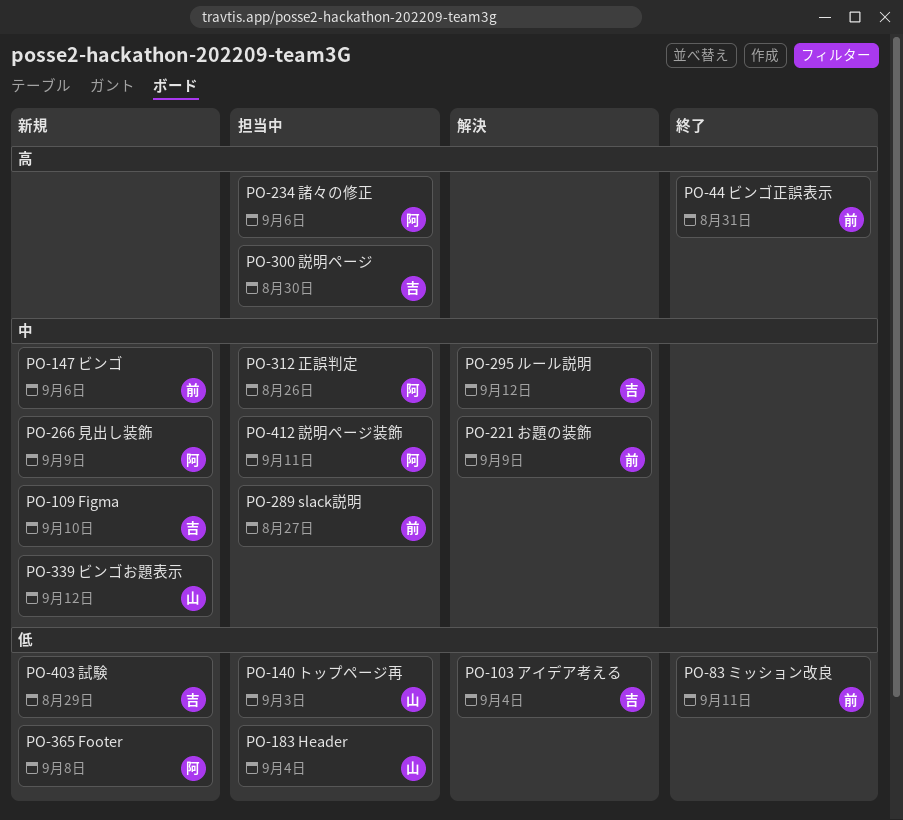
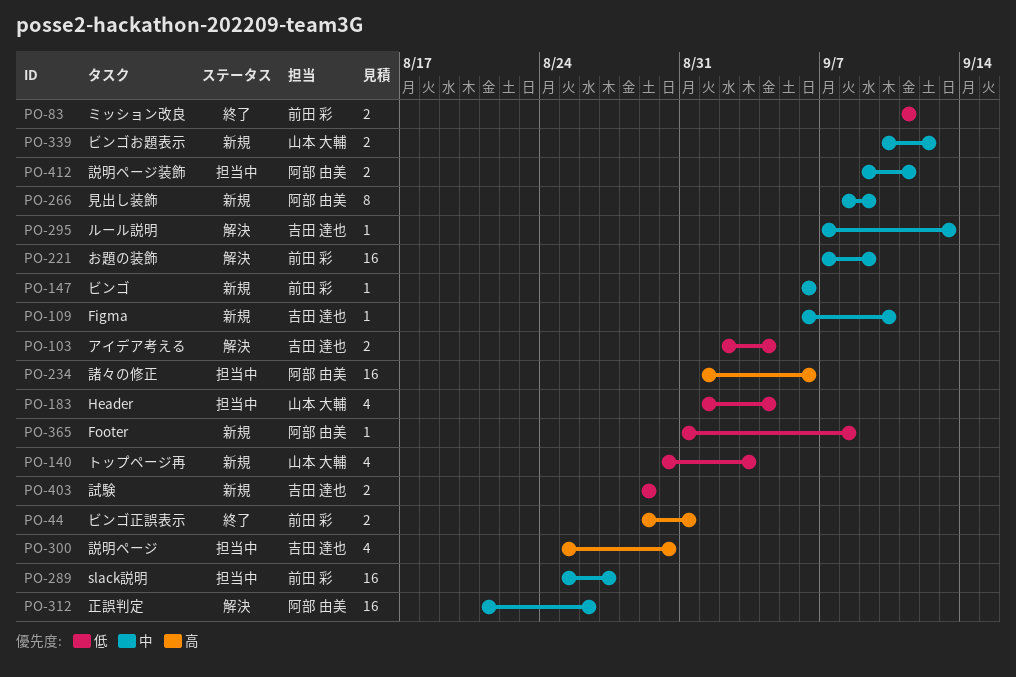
PO-140, status: 担当中 -> 新規
PO-295, due: Sep 12 -> Sep 13
PO-312, status: 担当中 -> 解決

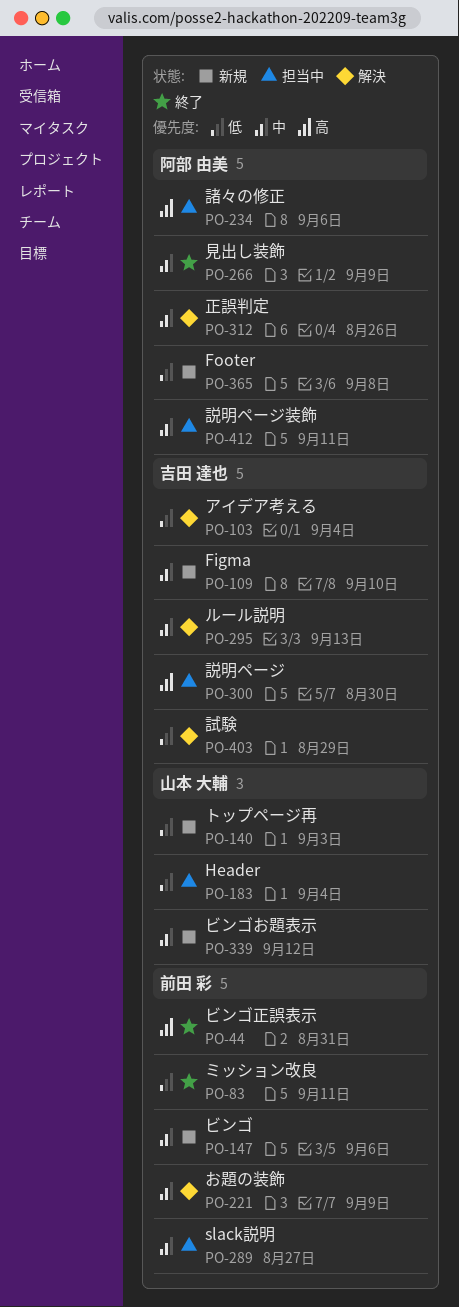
PO-266, status: 新規 -> 終了
PO-403, status: 新規 -> 解決

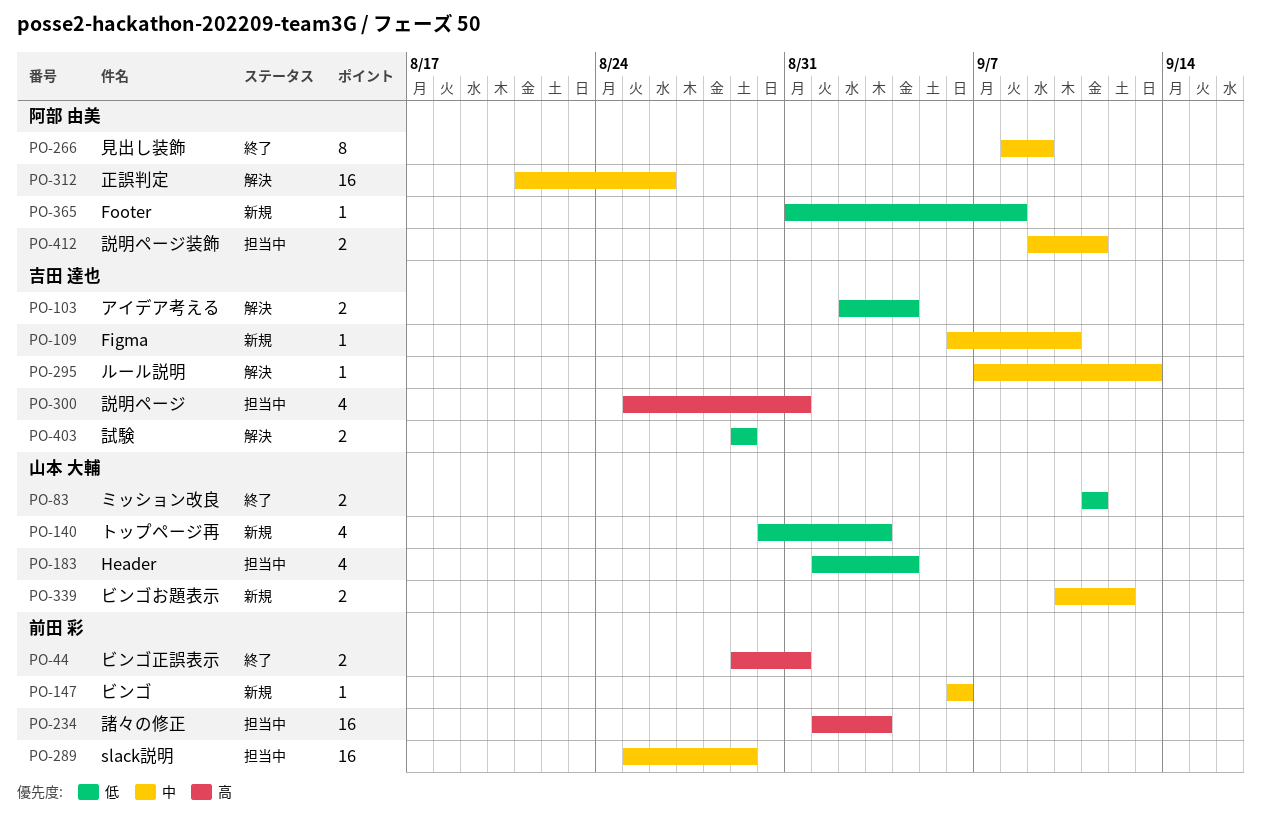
PO-83, owner: 前田 彩 -> 山本 大輔
PO-221: present -> none
PO-234, owner: 阿部 由美 -> 前田 彩
PO-234, due: Sep 6 -> Sep 3
PO-289, due: Aug 27 -> Aug 29
PO-300, due: Aug 30 -> Aug 31

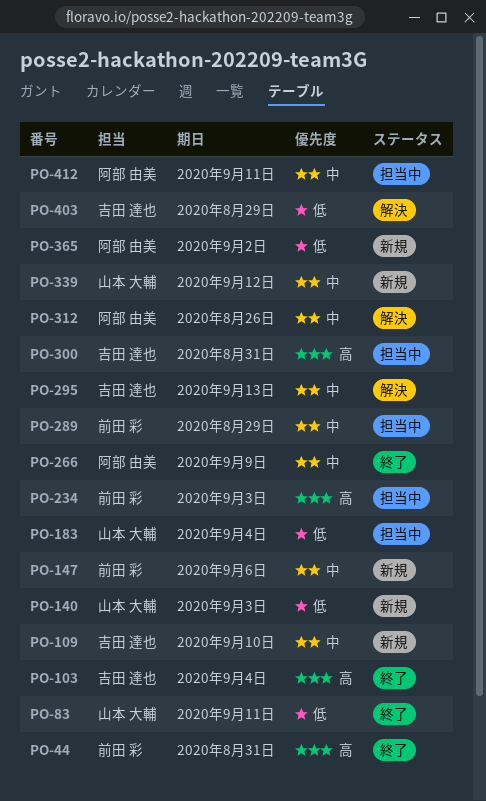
PO-103, status: 解決 -> 終了
PO-103, priority: 低 -> 高
PO-365, due: Sep 8 -> Sep 2

